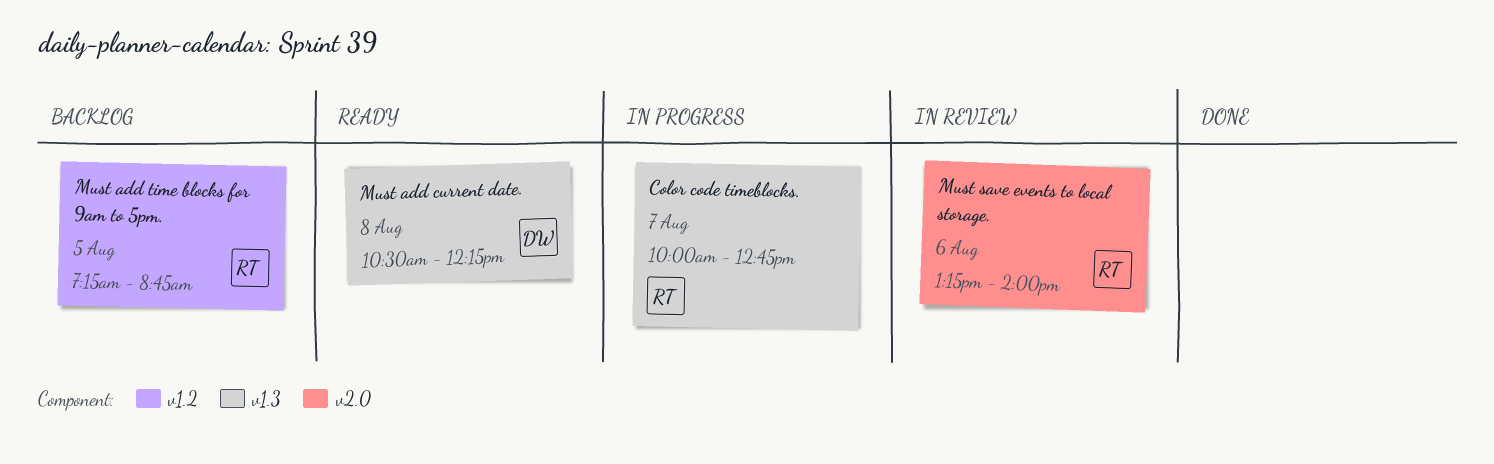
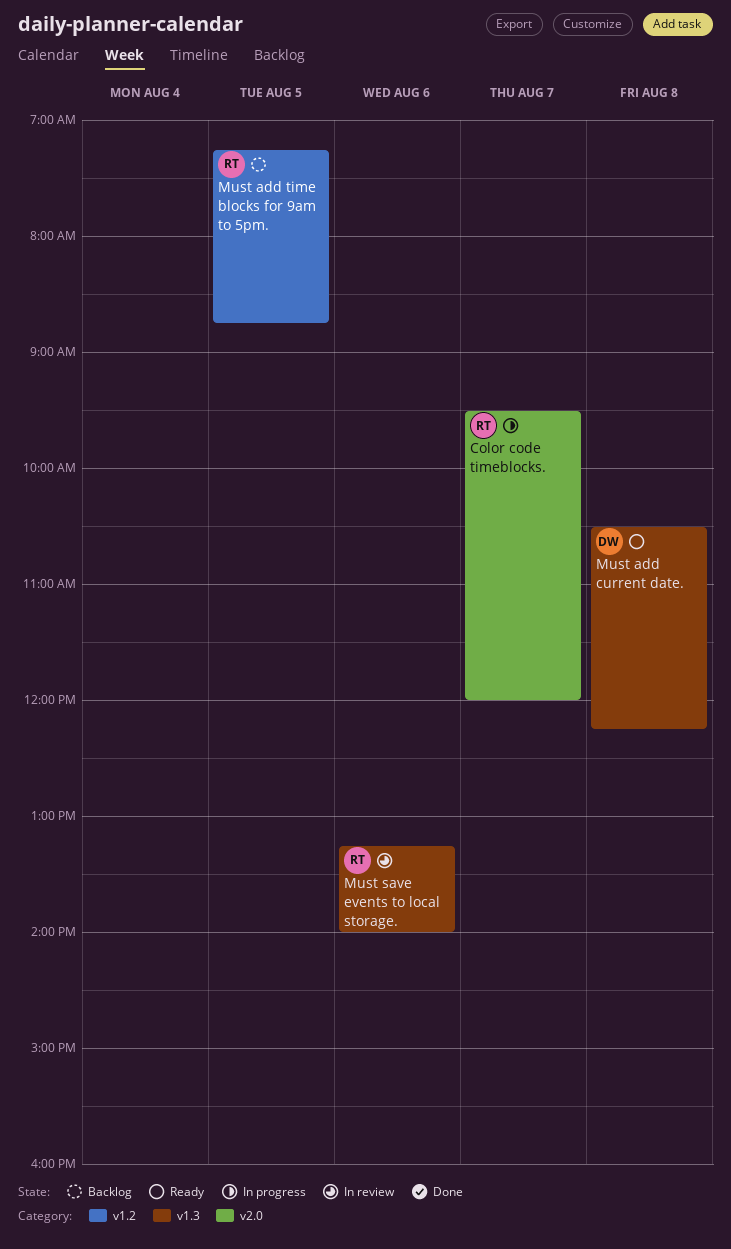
Color code timeblocks., label: v1.3 -> v2.0
Color code timeblocks., begins: 10:00 -> 09:30
Color code timeblocks., ends: 12:45 -> 12:00
Must save events to local storage., label: v2.0 -> v1.3

